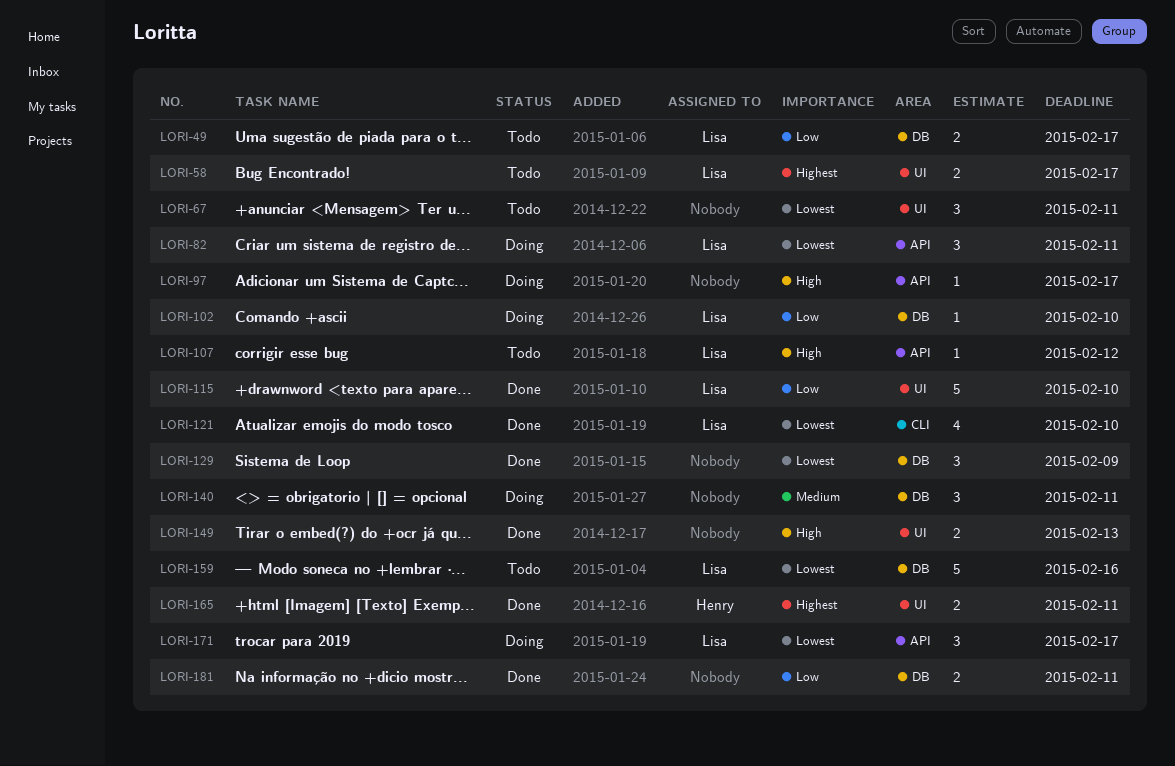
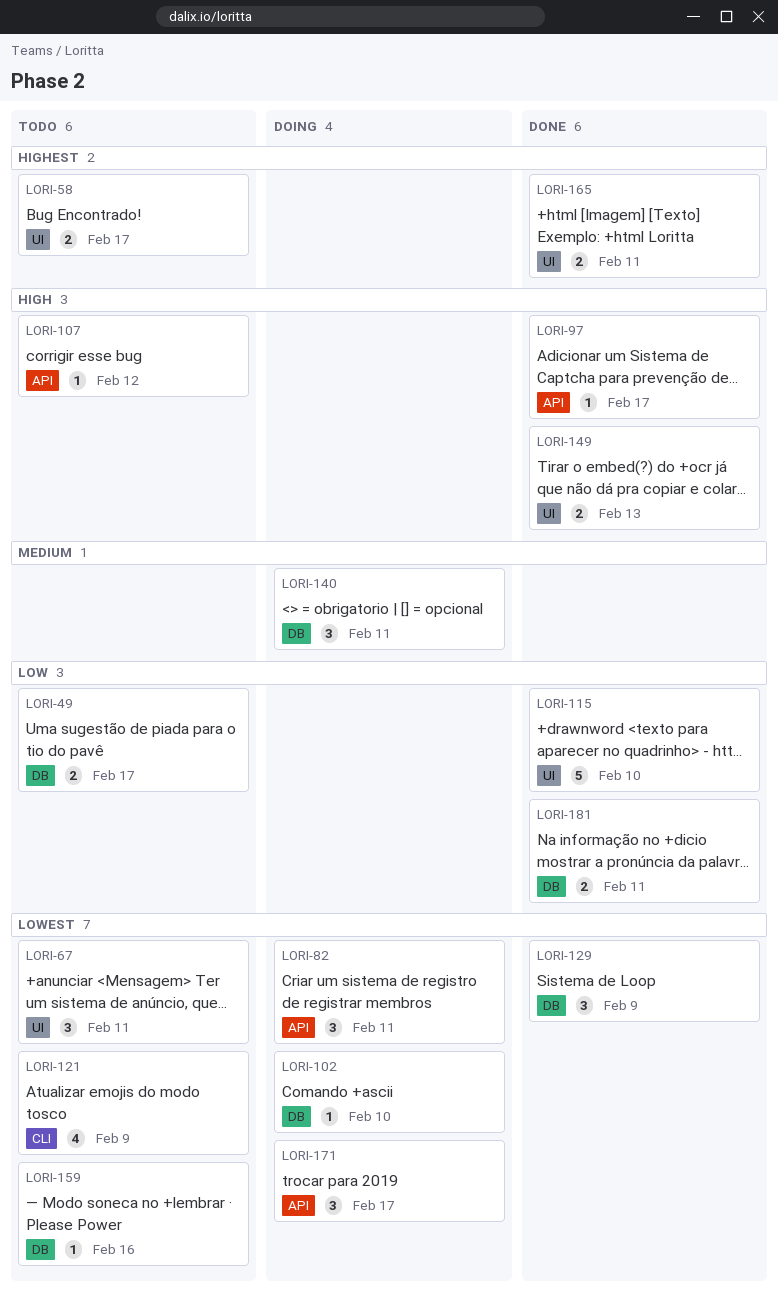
LORI-97, status: Doing -> Done
LORI-102, priority: Low -> Lowest
LORI-121, status: Done -> Todo
LORI-121, due: Feb 10 -> Feb 9
LORI-159, estimate: 5 -> 1

